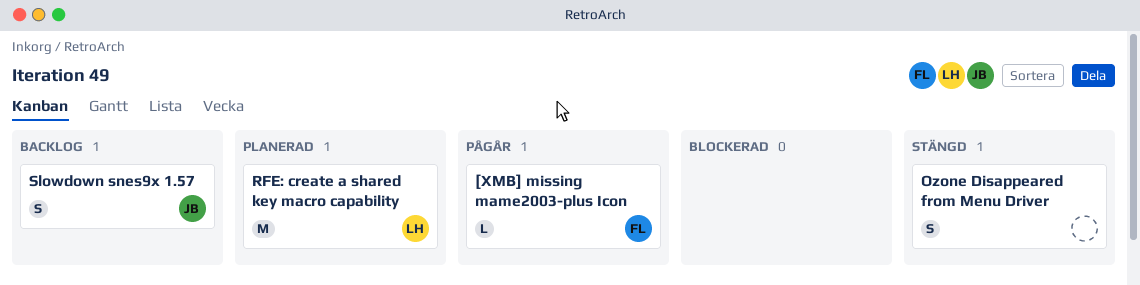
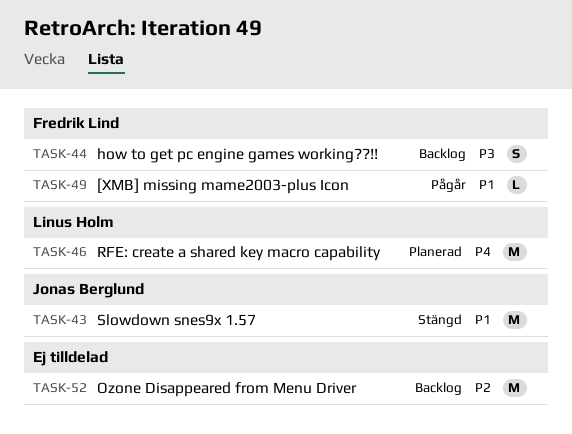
how to get pc engine games working??!!: none -> present
Ozone Disappeared from Menu Driver, status: Stängd -> Backlog
Ozone Disappeared from Menu Driver, estimate: S -> M
Slowdown snes9x 1.57, status: Backlog -> Stängd
Slowdown snes9x 1.57, estimate: S -> M

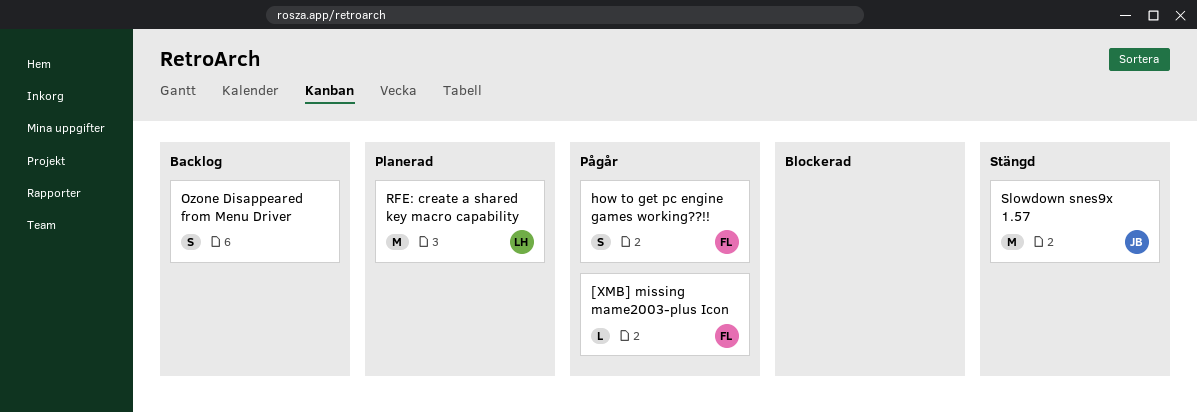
how to get pc engine games working??!!, status: Backlog -> Pågår
Ozone Disappeared from Menu Driver, estimate: M -> S

